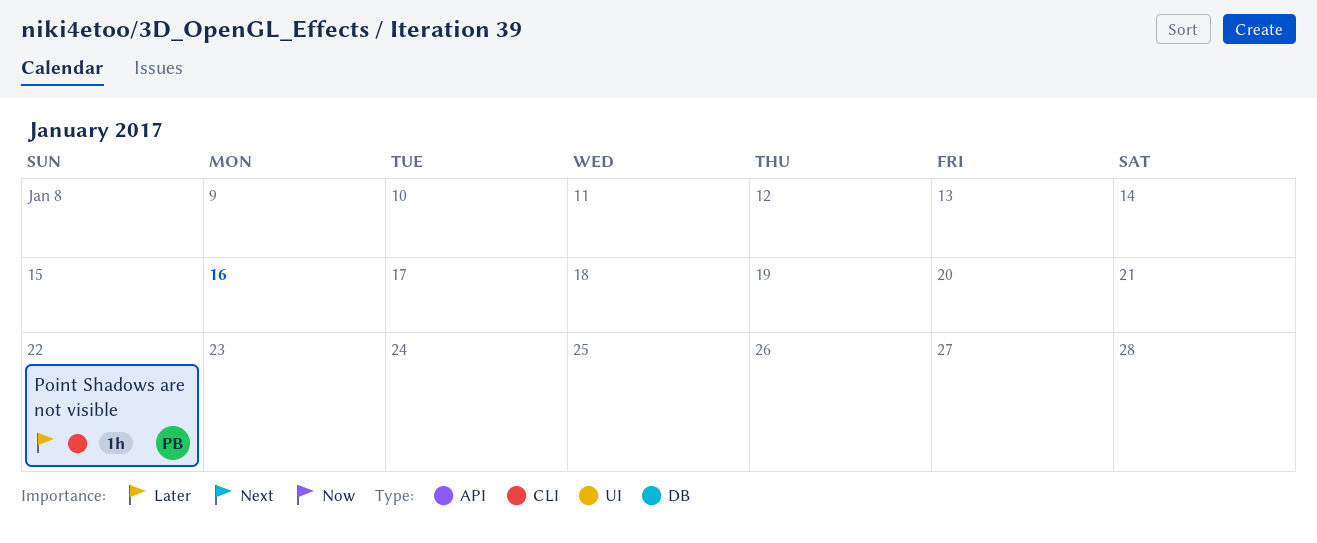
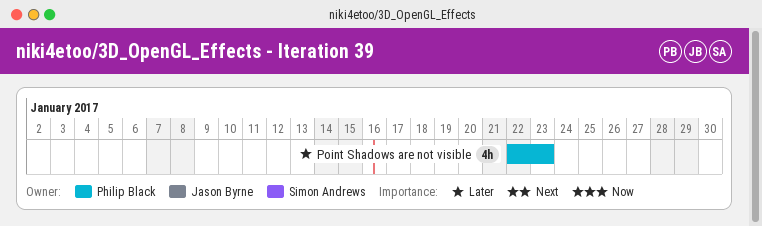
Point Shadows are not visible, estimate: 1h -> 4h
Point Shadows are not visible, due: Jan 22 -> Jan 23

